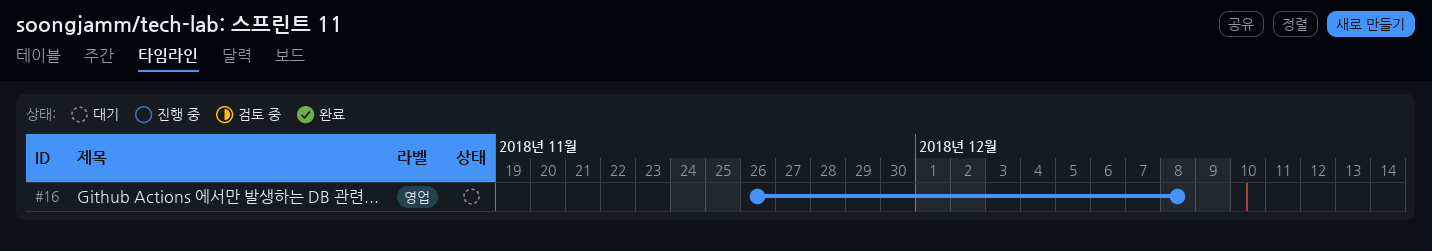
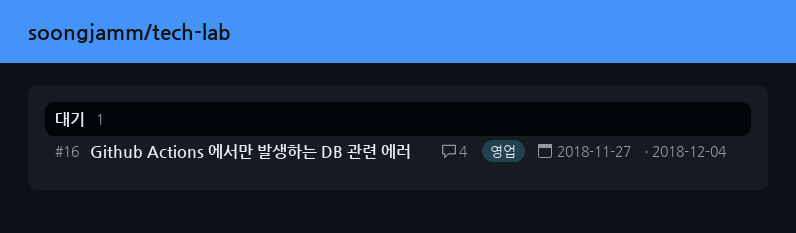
#16, start: Nov 26 -> Nov 27
#16, due: Dec 8 -> Dec 4

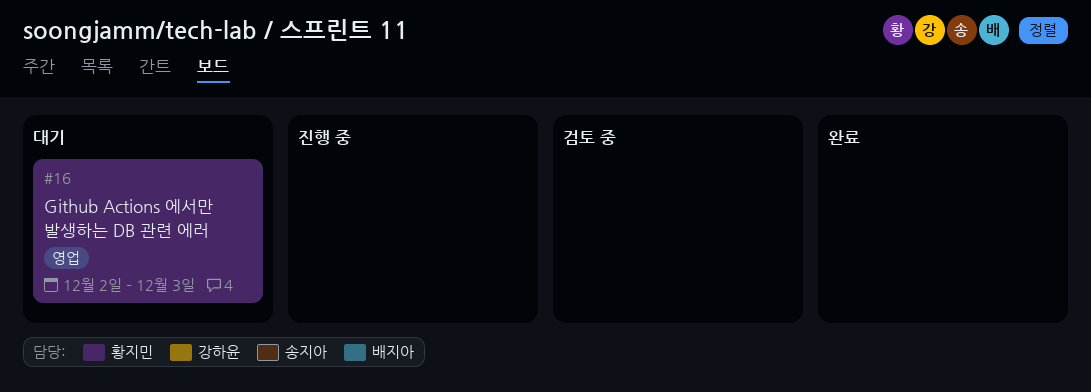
#16, start: Nov 27 -> Dec 2
#16, due: Dec 4 -> Dec 3

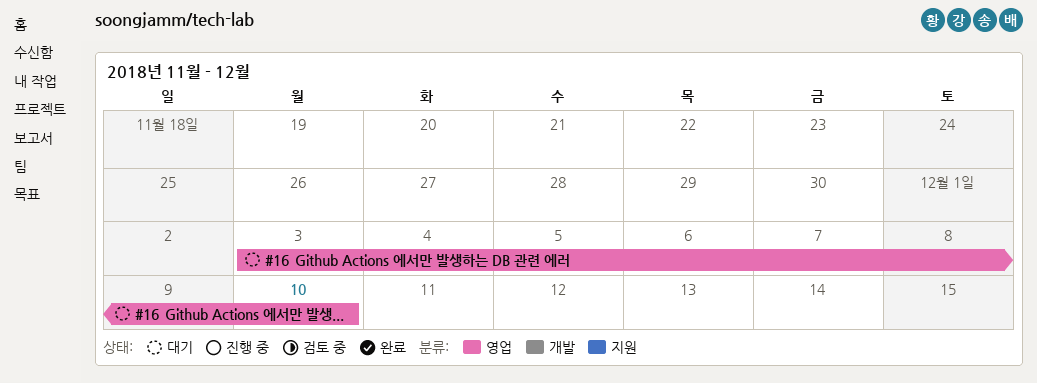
#16, start: Dec 2 -> Dec 3
#16, due: Dec 3 -> Dec 10

